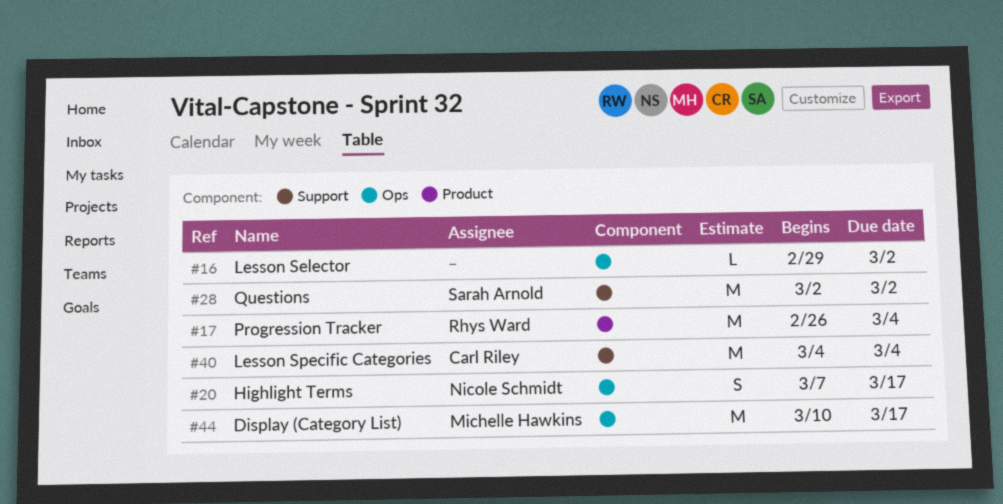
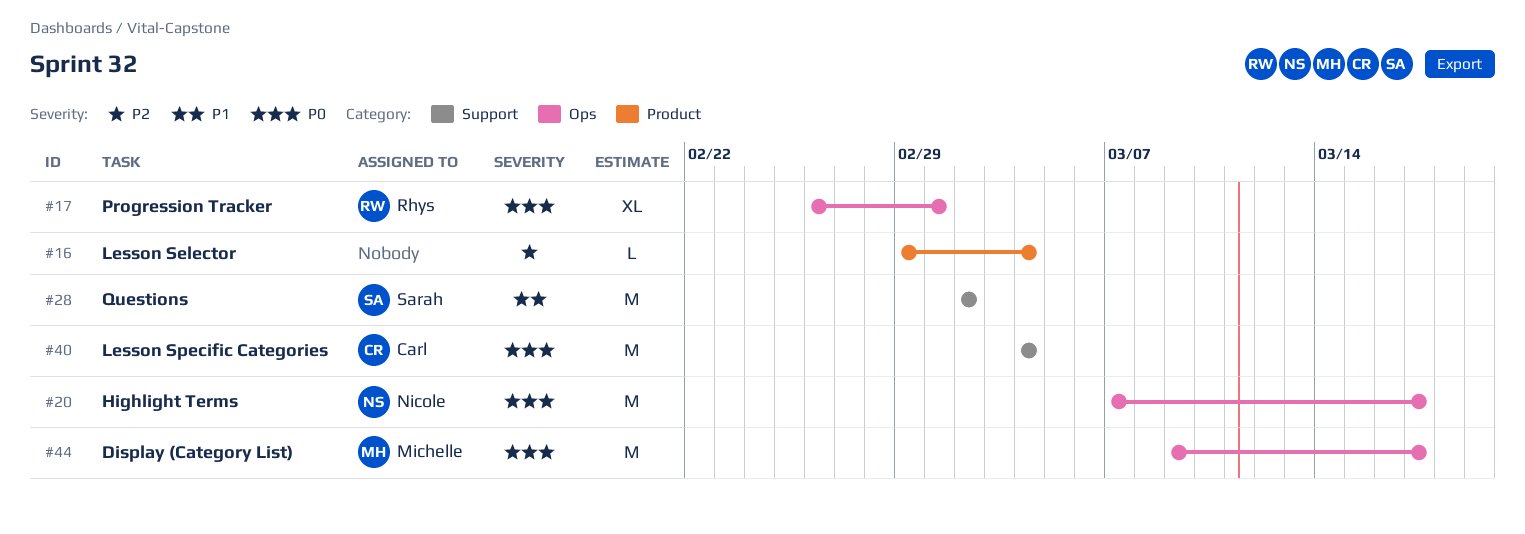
#16, label: Ops -> Product
#16, due: Mar 2 -> Mar 4
#17, label: Product -> Ops
#17, estimate: M -> XL
#17, due: Mar 4 -> Mar 1
#20, estimate: S -> M
#44, start: Mar 10 -> Mar 9

